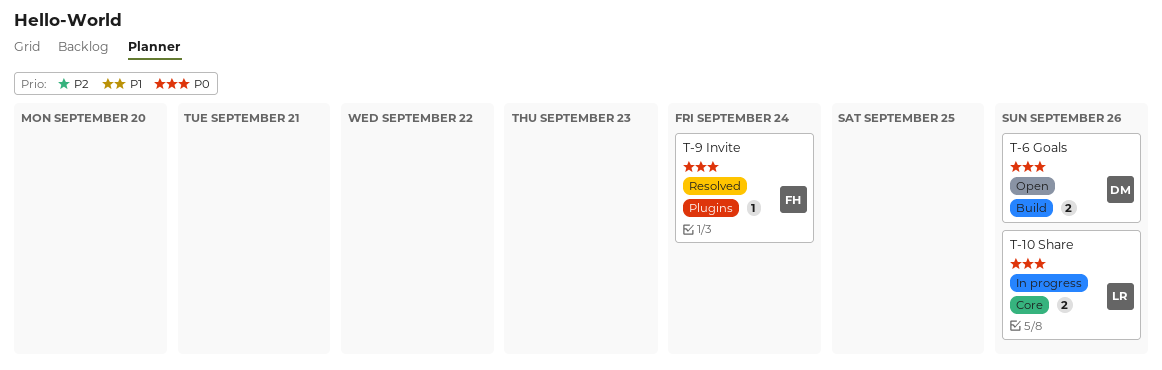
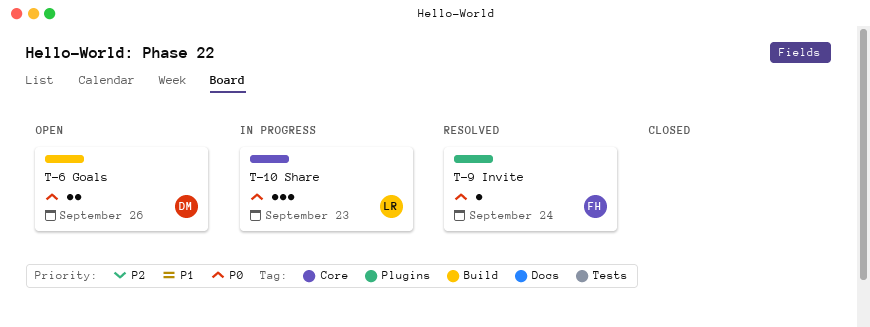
T-10, estimate: 2 -> 3
T-10, due: Sep 26 -> Sep 23

